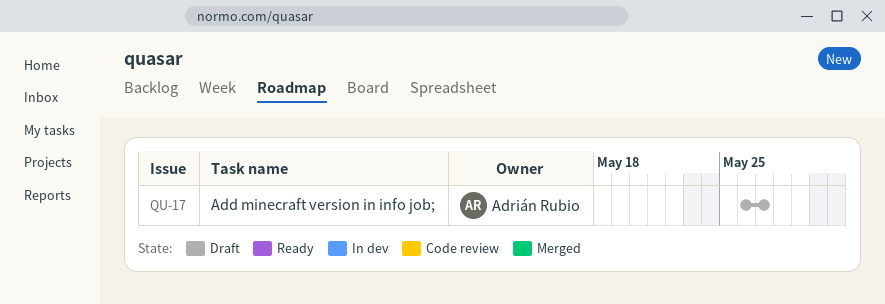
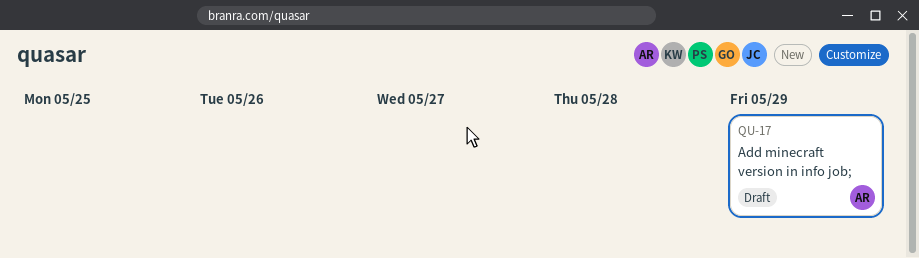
QU-17, due: May 27 -> May 29

